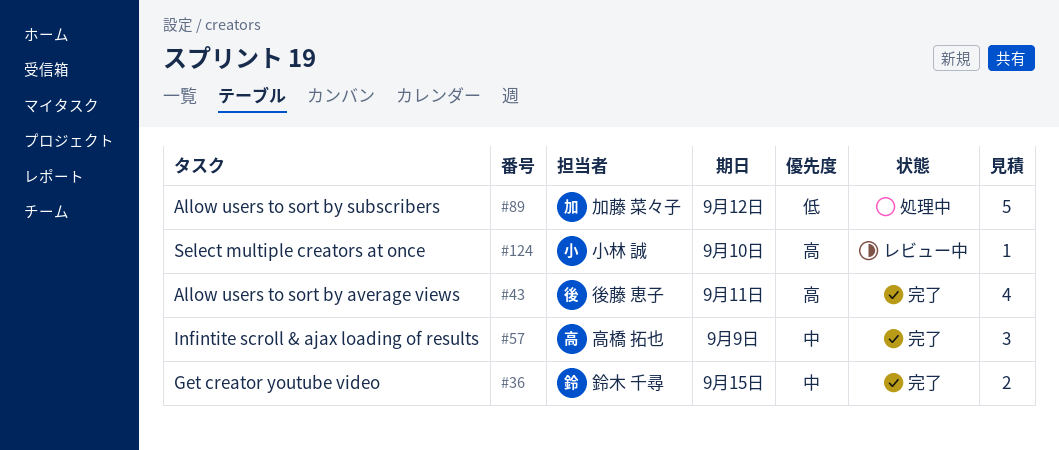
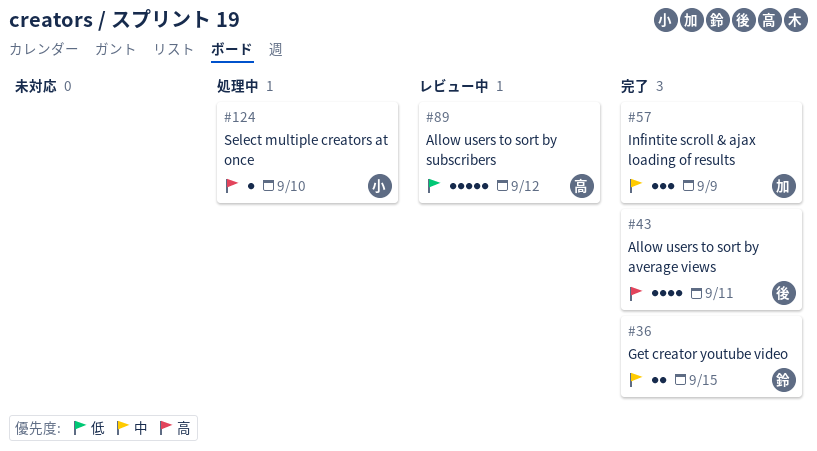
#57, owner: 高橋 拓也 -> 加藤 菜々子
#89, status: 処理中 -> レビュー中
#89, owner: 加藤 菜々子 -> 高橋 拓也
#124, status: レビュー中 -> 処理中

